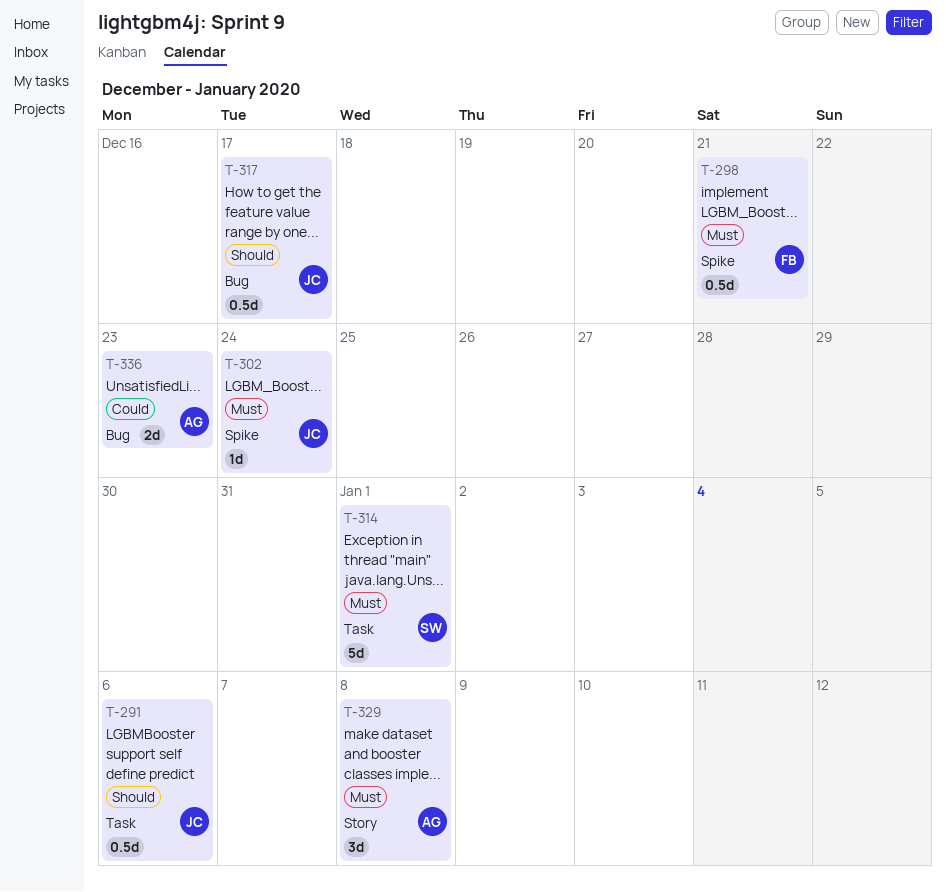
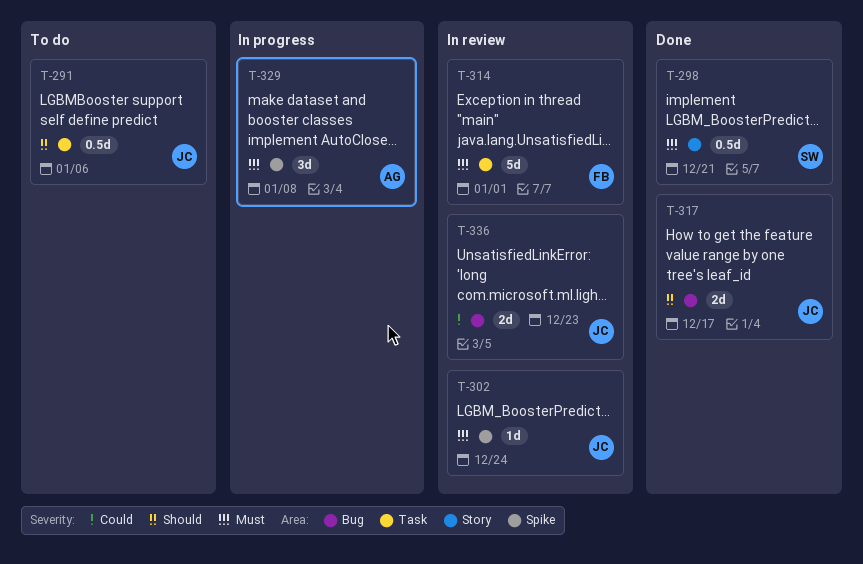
T-298, owner: FB -> SW
T-298, label: Spike -> Story
T-314, owner: SW -> FB
T-317, estimate: 0.5d -> 2d
T-329, label: Story -> Spike
T-336, owner: AG -> JC

